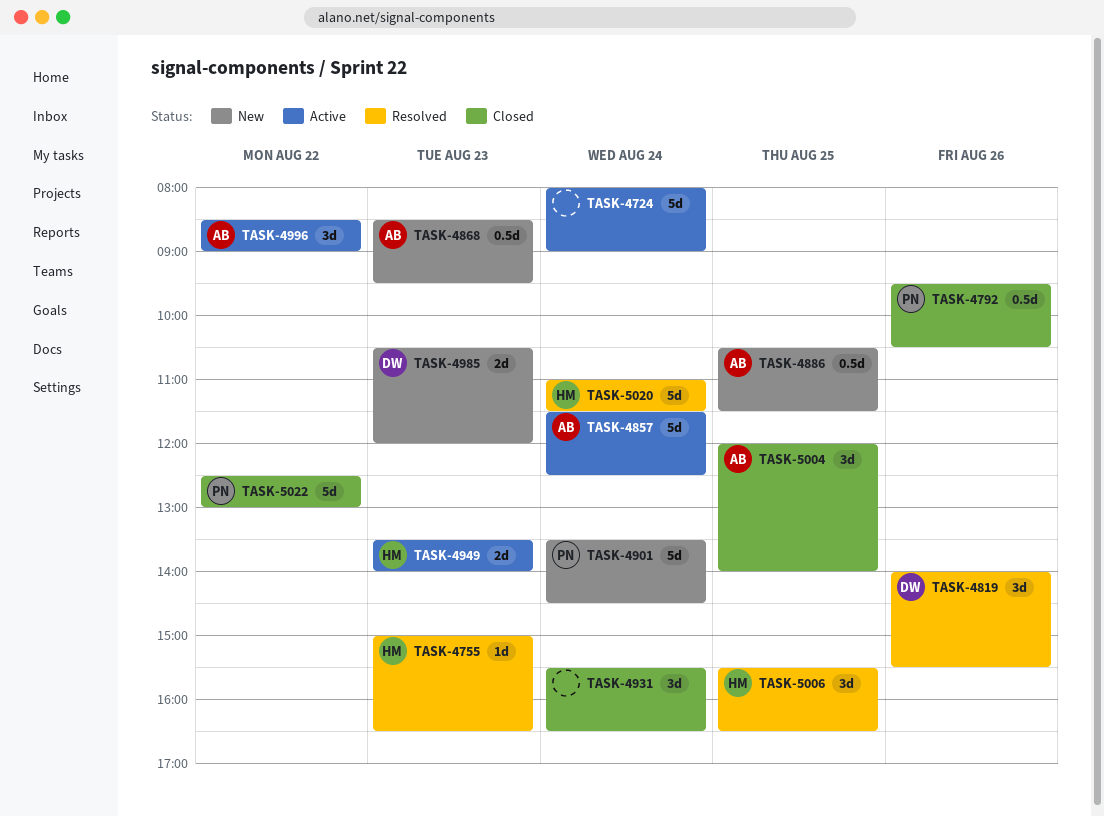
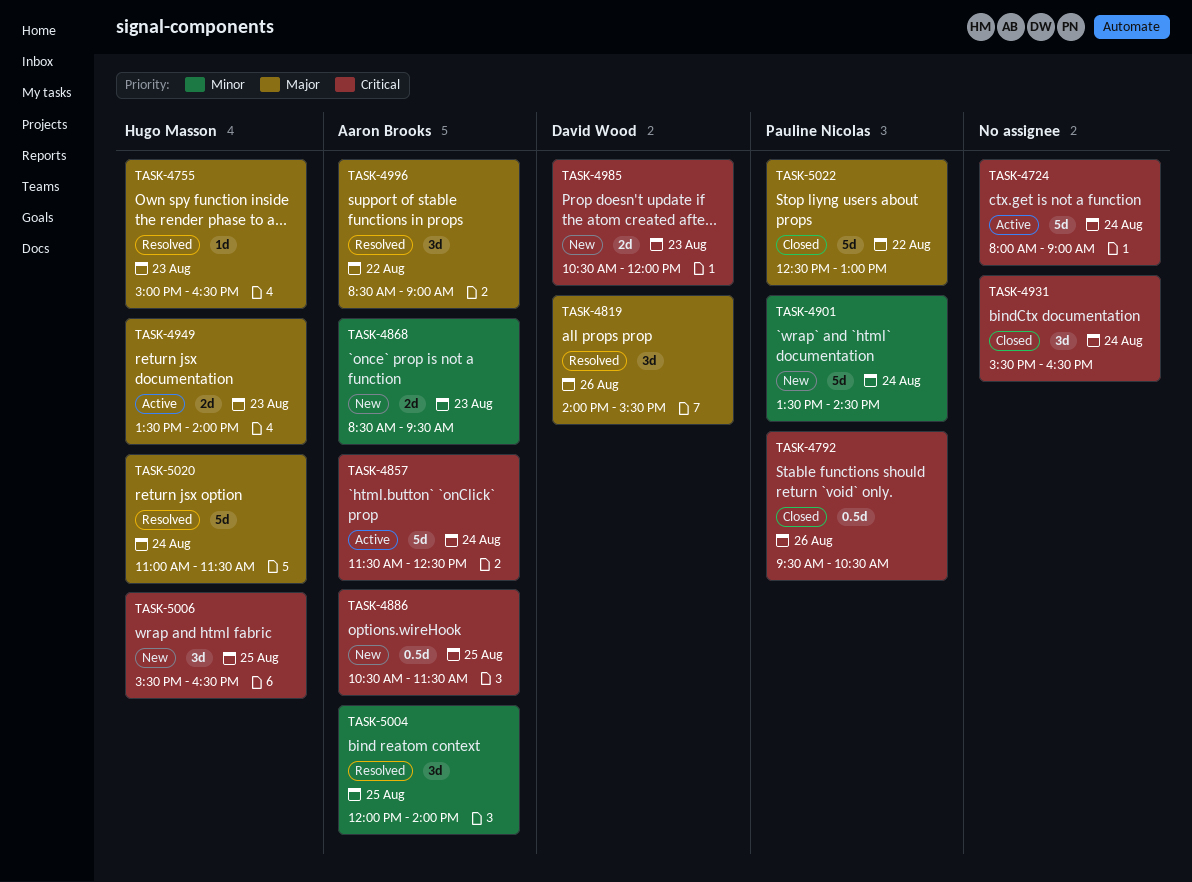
TASK-4868, estimate: 0.5d -> 2d
TASK-4996, status: Active -> Resolved
TASK-5004, status: Closed -> Resolved
TASK-5006, status: Resolved -> New

